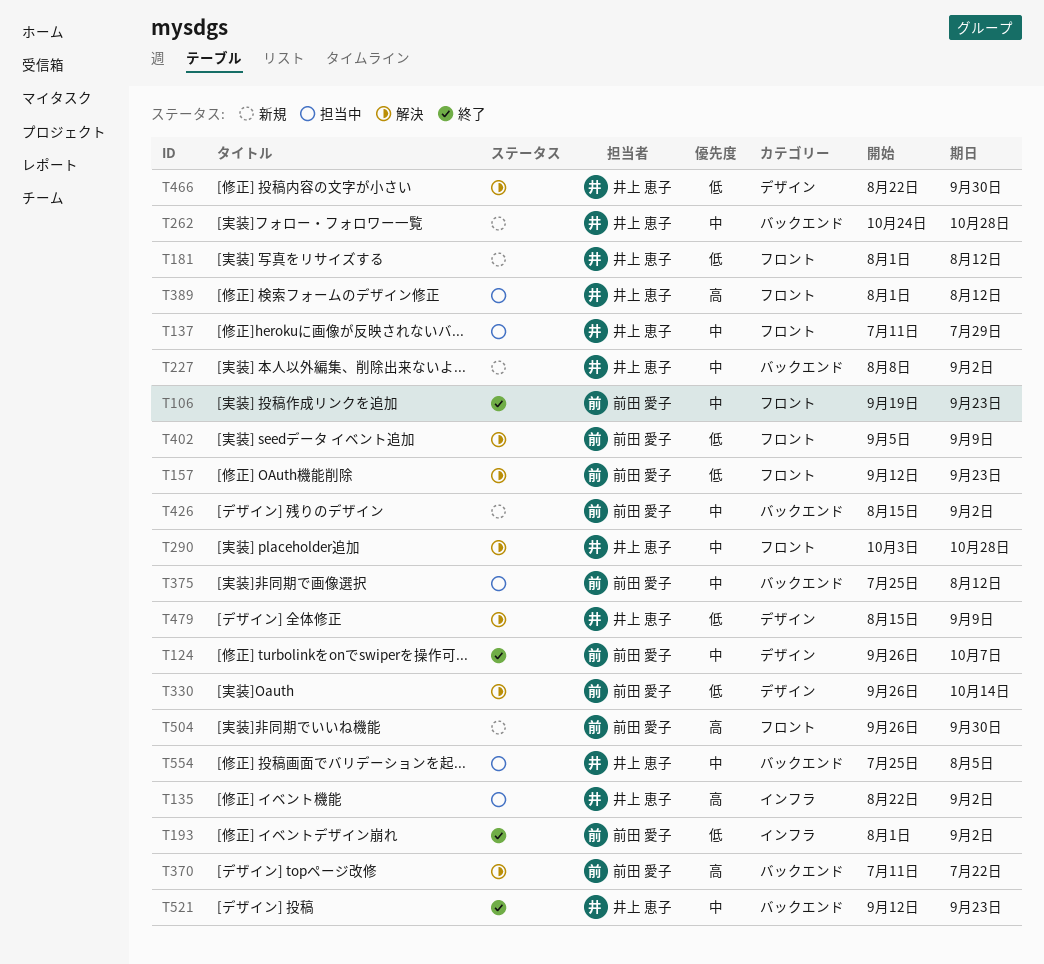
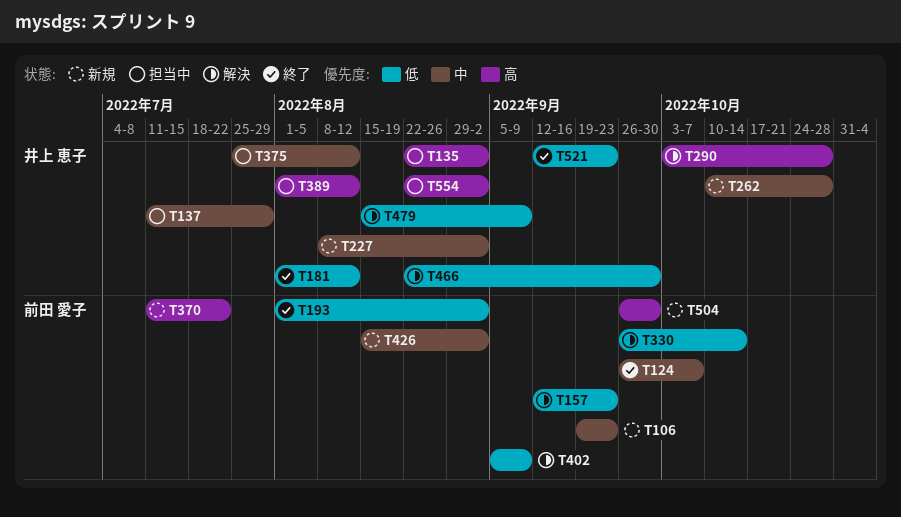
T106, status: 終了 -> 新規
T181, status: 新規 -> 終了
T262, start: Oct 24 -> Oct 10
T290, priority: 中 -> 高
T370, status: 解決 -> 新規
T375, owner: 前田 愛子 -> 井上 恵子
T521, priority: 中 -> 低
T554, priority: 中 -> 高
T554, start: Jul 25 -> Aug 22
T554, due: Aug 5 -> Sep 2

